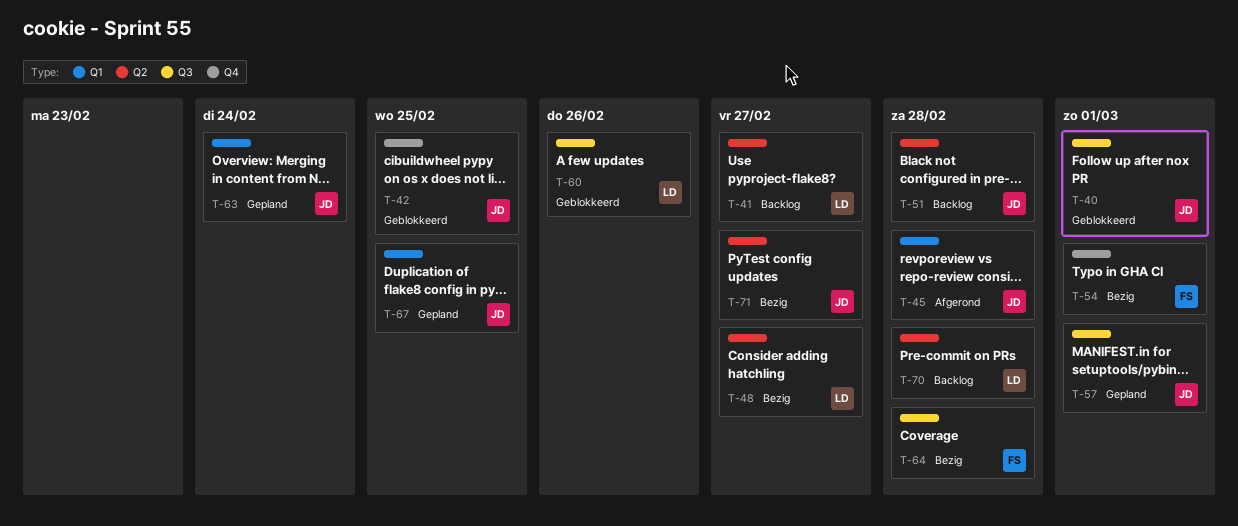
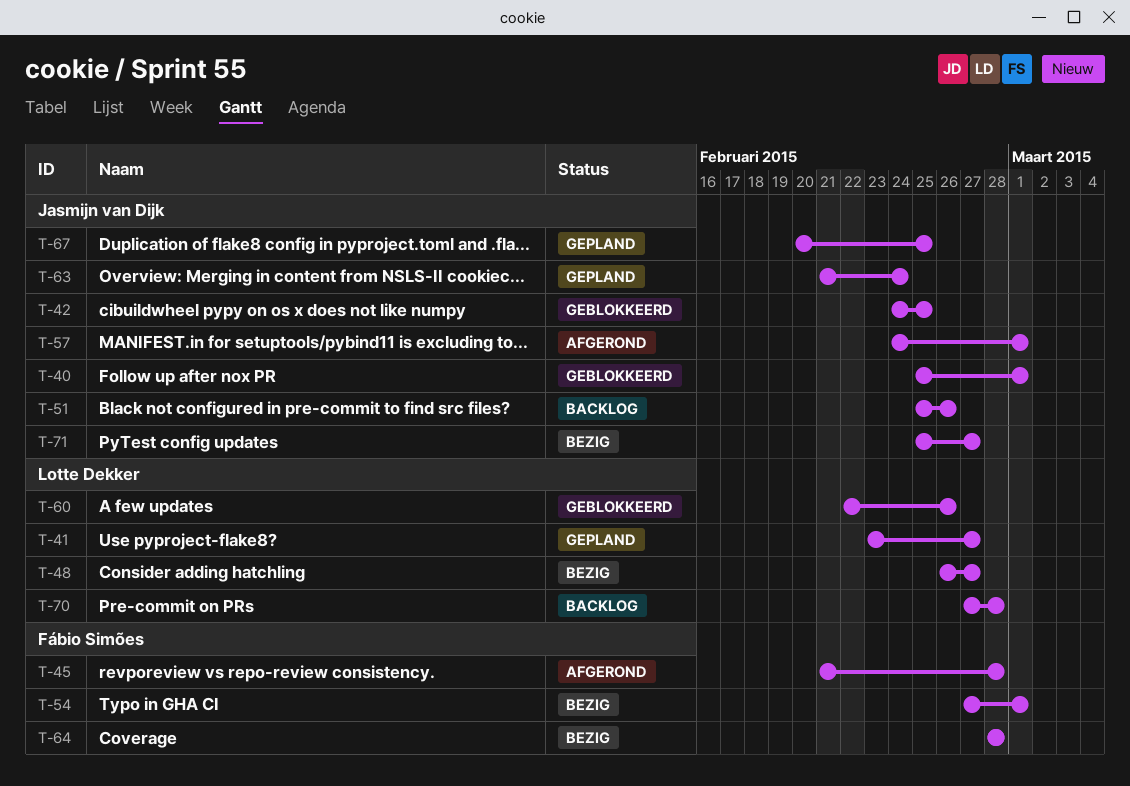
T-41, status: Backlog -> Gepland
T-45, owner: Jasmijn van Dijk -> Fábio Simões
T-51, due: Feb 28 -> Feb 26
T-57, status: Gepland -> Afgerond

